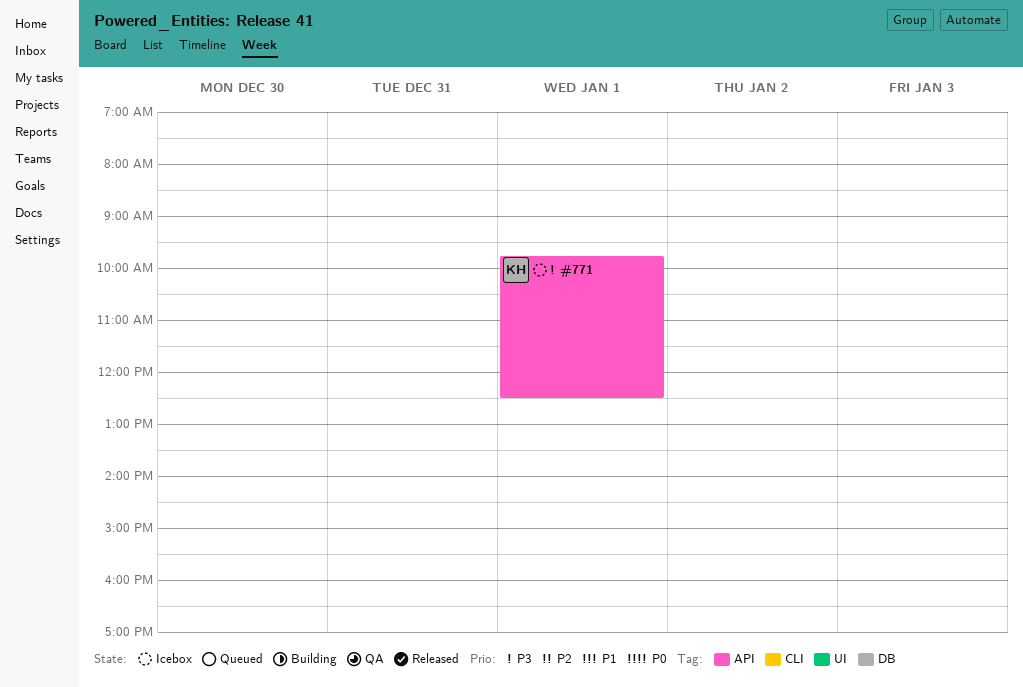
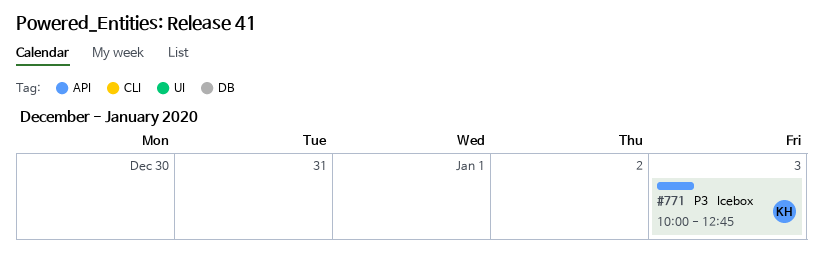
#771, day: Jan 1 -> Jan 3
#771, begins: 09:45 -> 10:00
#771, ends: 12:30 -> 12:45

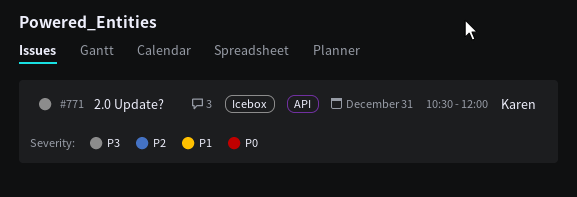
#771, day: Jan 3 -> Dec 31
#771, begins: 10:00 -> 10:30
#771, ends: 12:45 -> 12:00

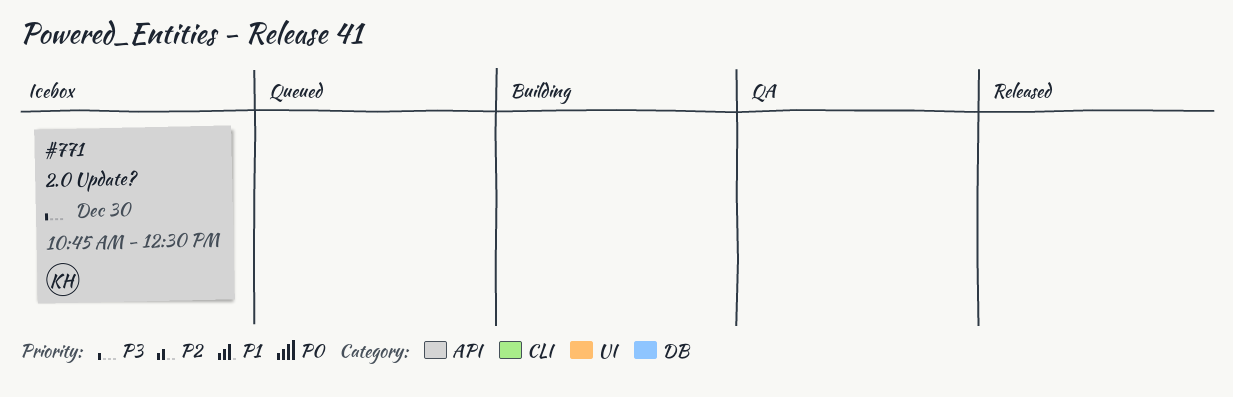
#771, day: Dec 31 -> Dec 30
#771, begins: 10:30 -> 10:45
#771, ends: 12:00 -> 12:30

